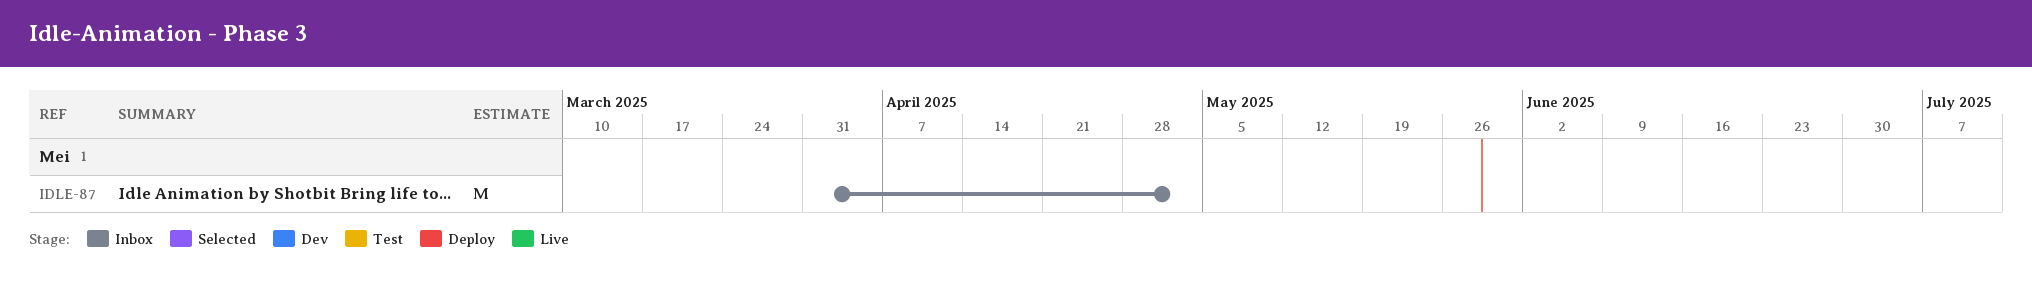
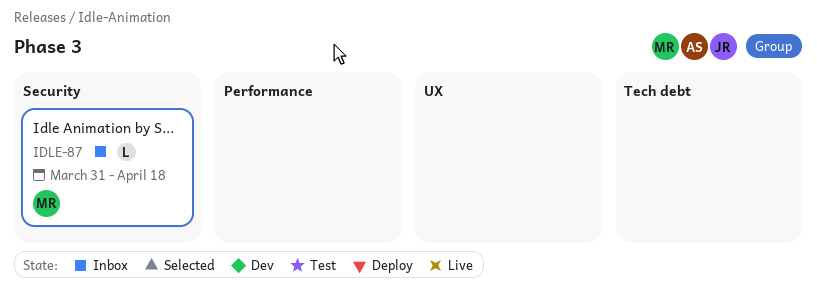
IDLE-87, estimate: M -> L
IDLE-87, due: May 2 -> Apr 18

